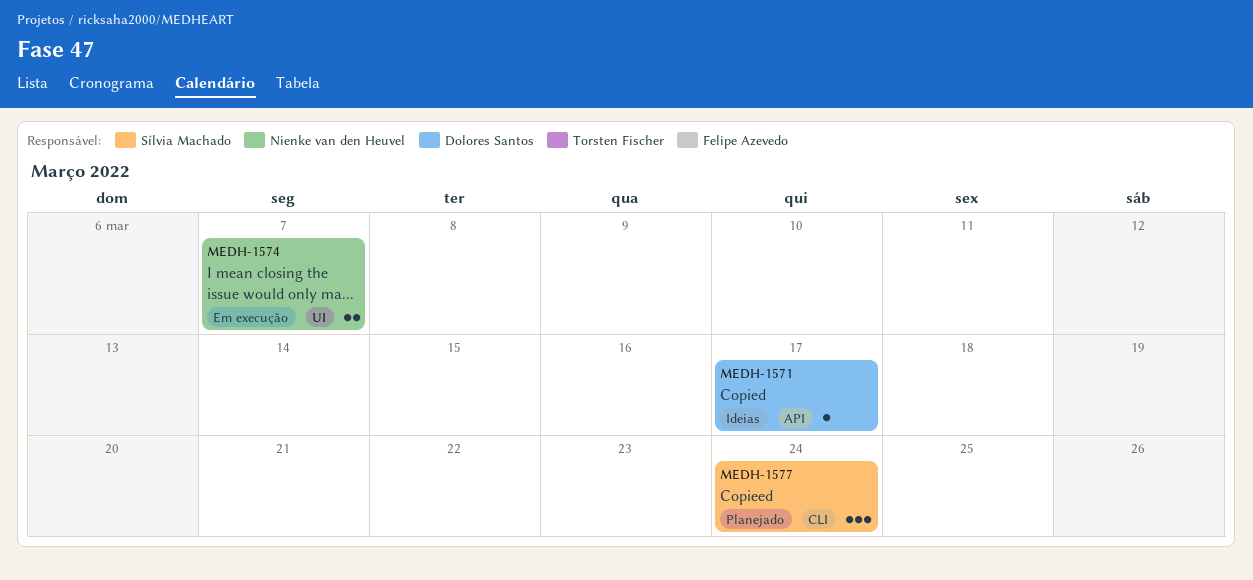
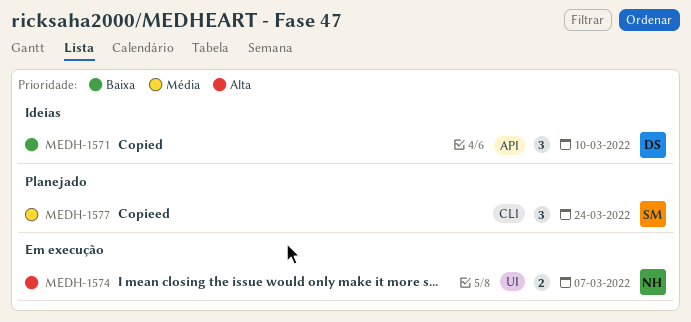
MEDH-1571, estimate: 1 -> 3
MEDH-1571, due: Mar 17 -> Mar 10

